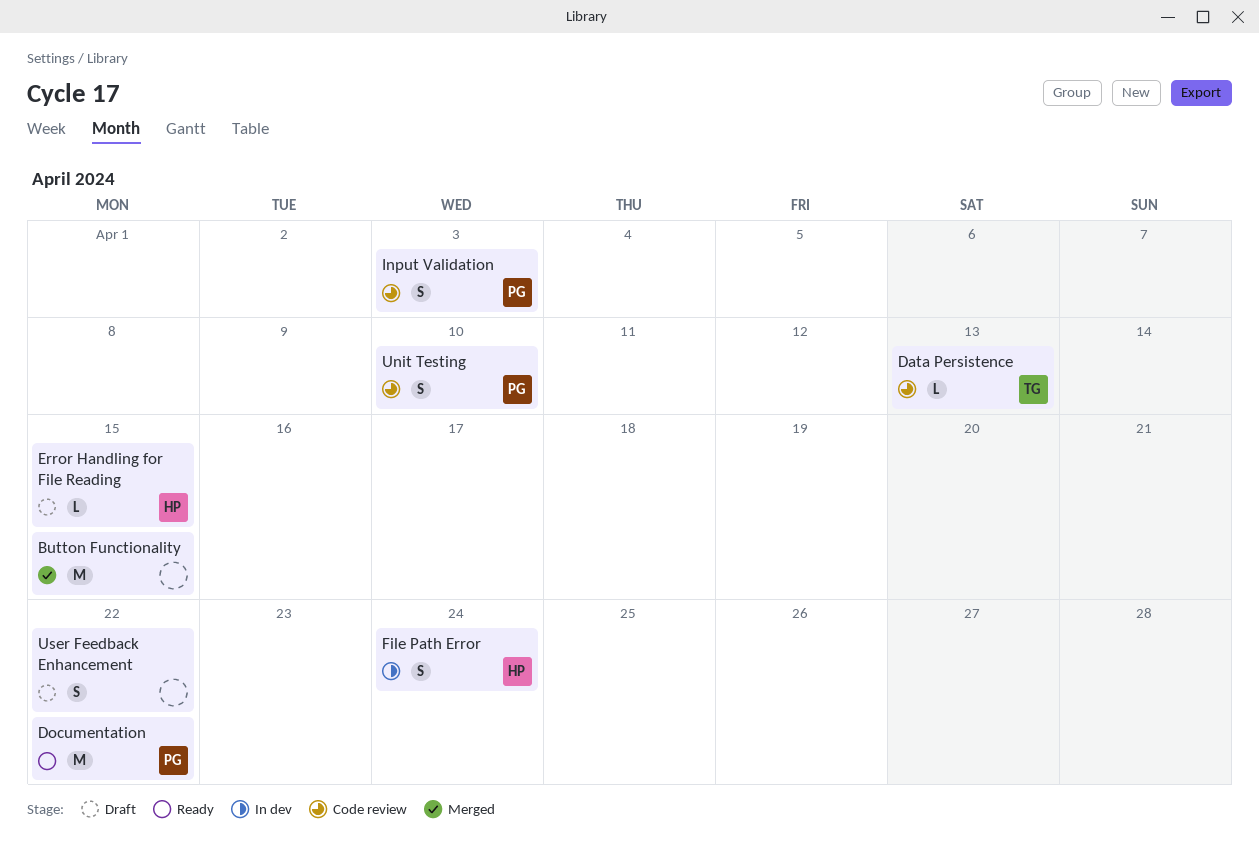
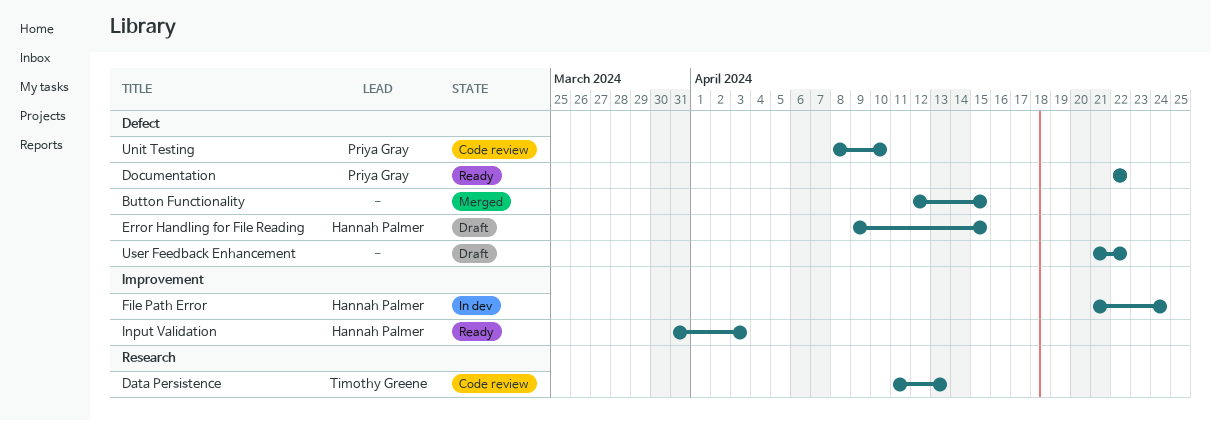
Input Validation, status: Code review -> Ready
Input Validation, owner: Priya Gray -> Hannah Palmer

